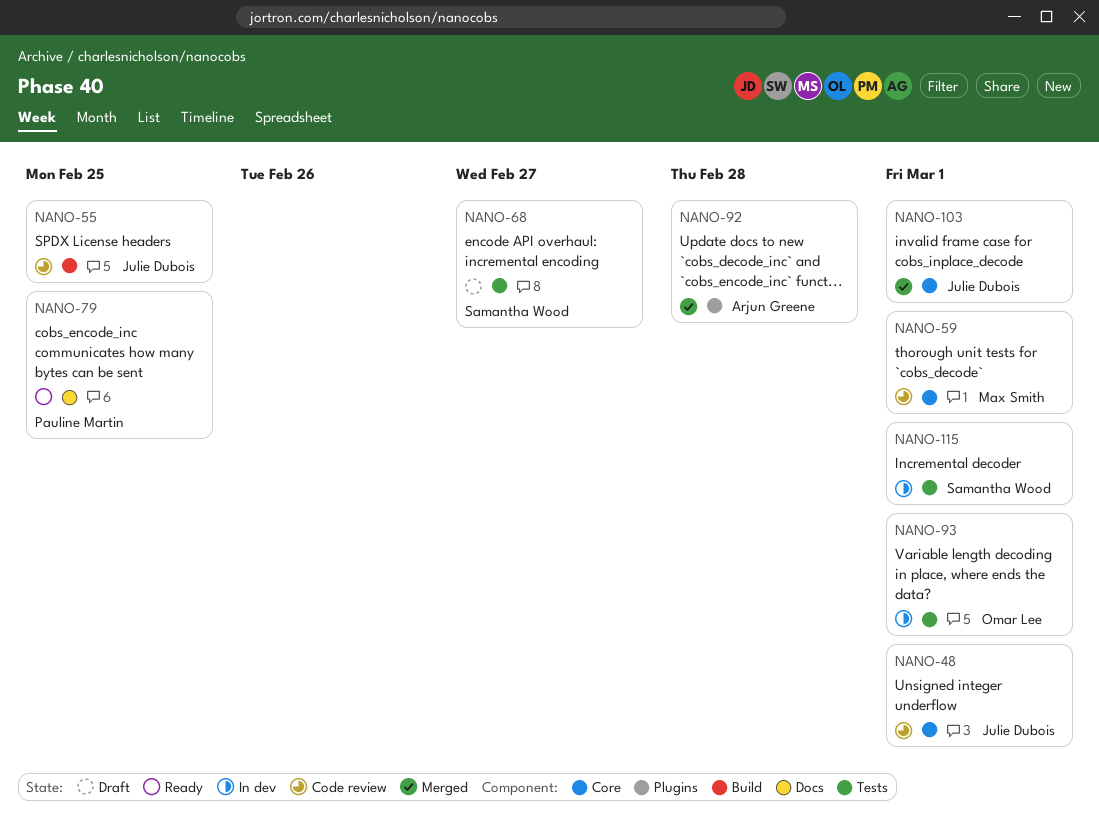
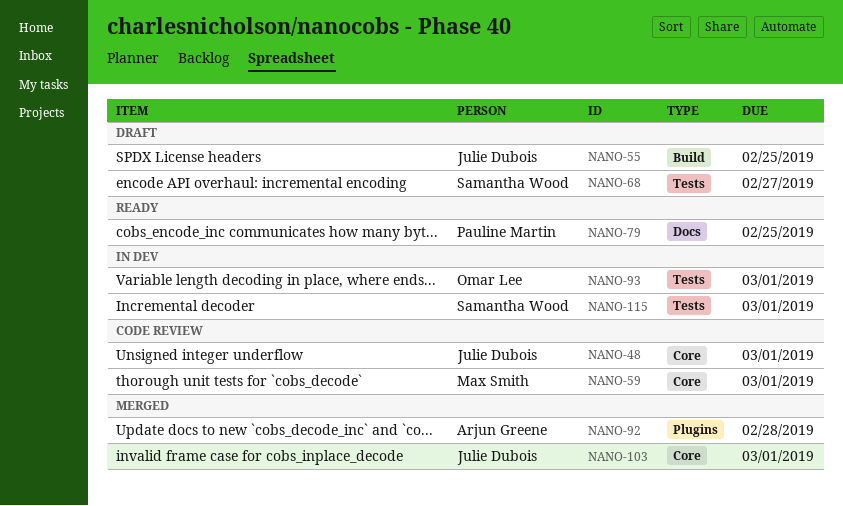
NANO-55, status: Code review -> Draft

